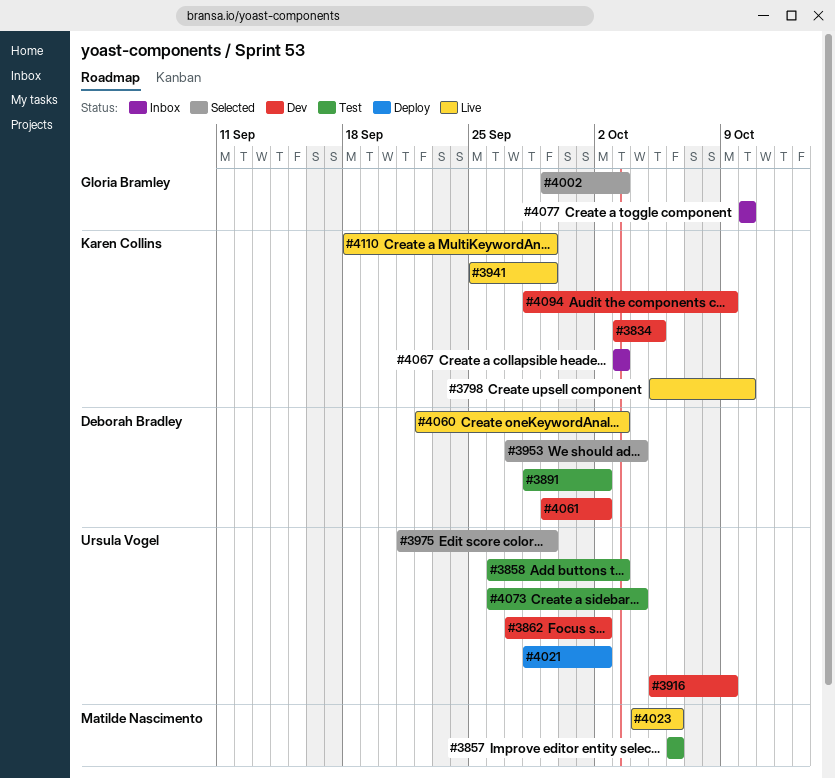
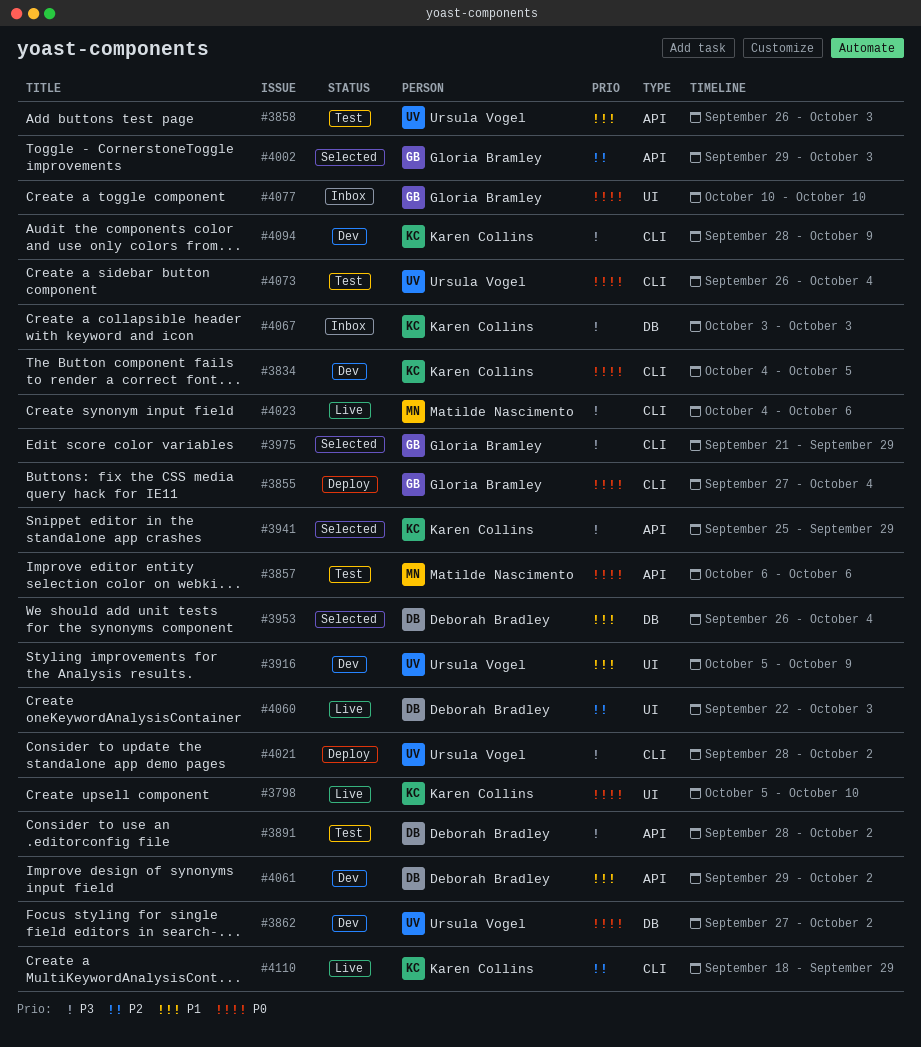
#3834, start: Oct 3 -> Oct 4
#3855: none -> present
#3941, status: Live -> Selected
#3953, start: Sep 27 -> Sep 26
#3975, owner: Ursula Vogel -> Gloria Bramley

